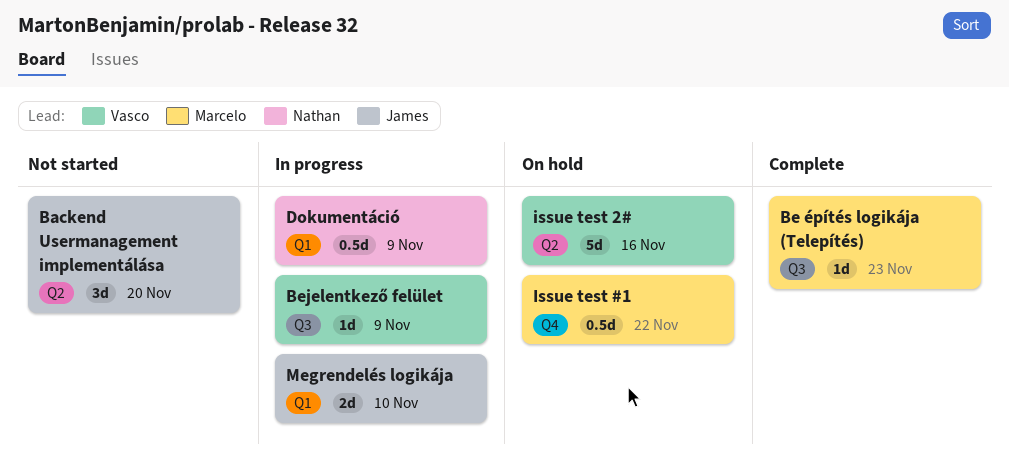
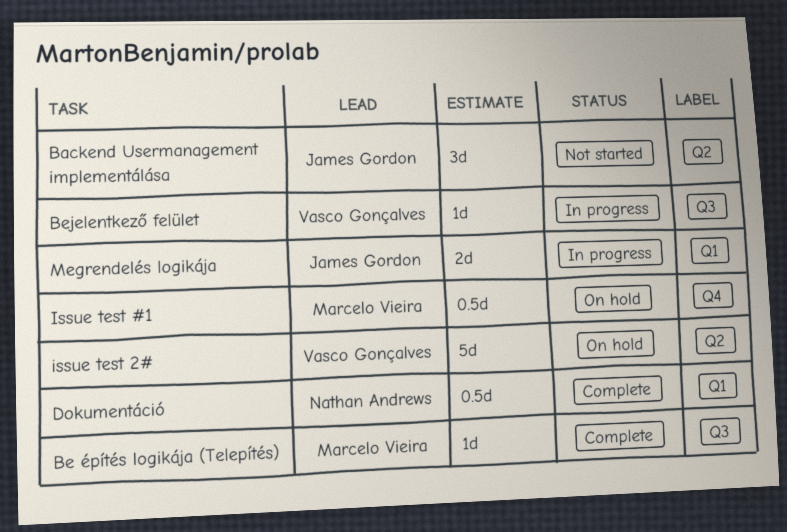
Dokumentáció, status: In progress -> Complete

